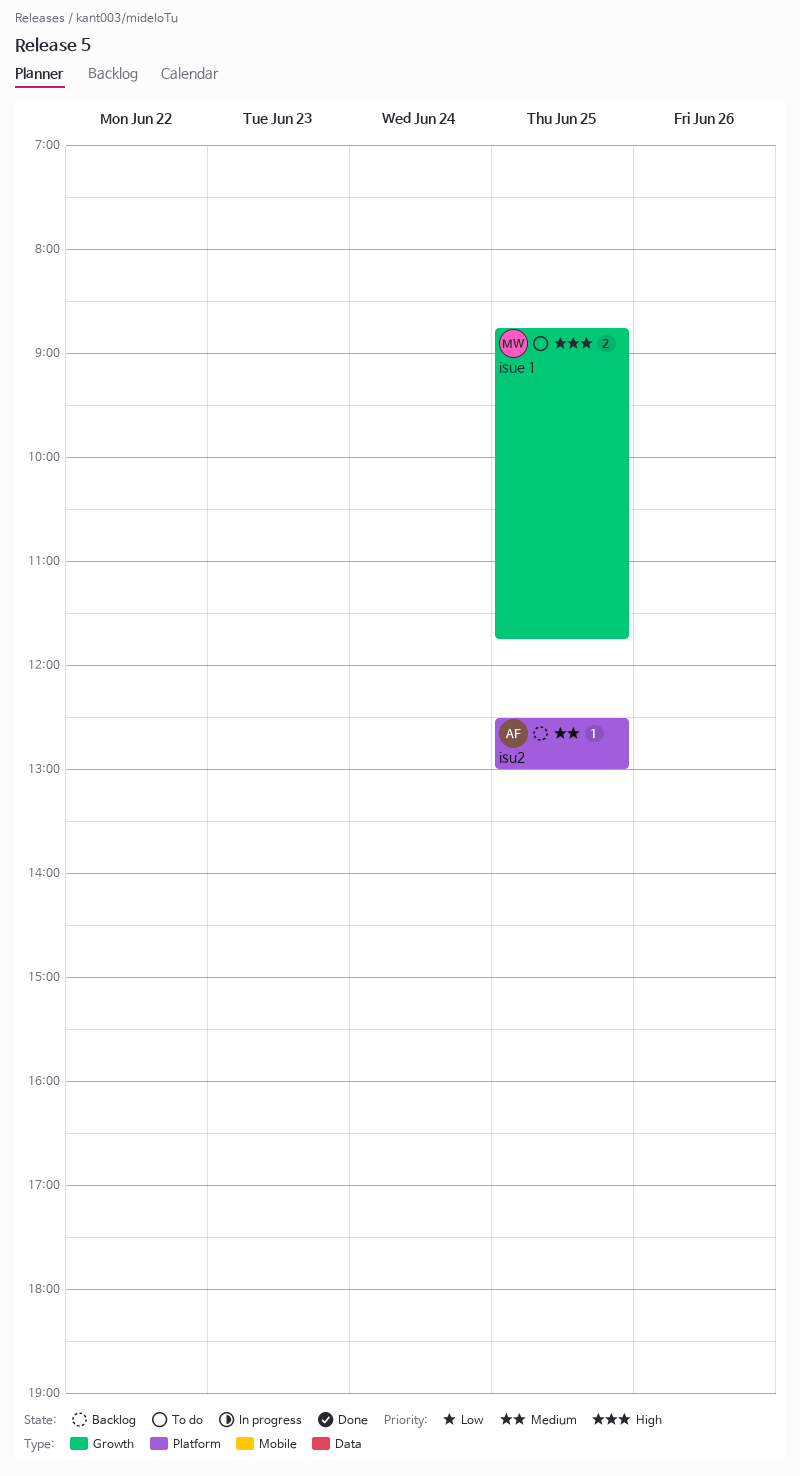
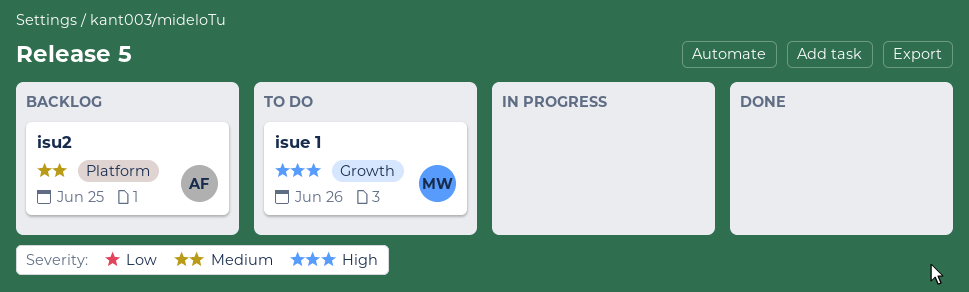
isue 1, day: Jun 25 -> Jun 26

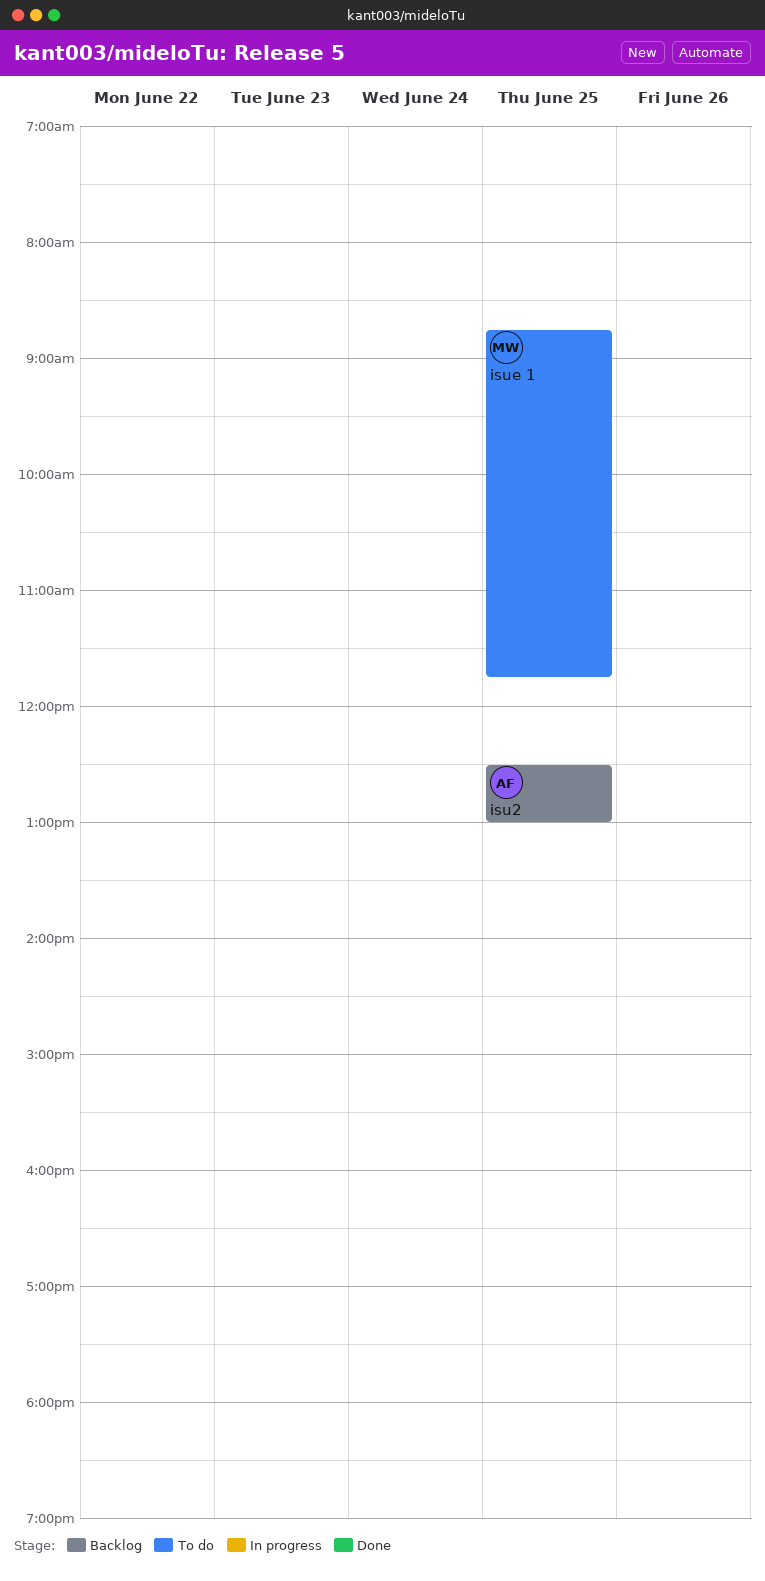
isue 1, day: Jun 26 -> Jun 25

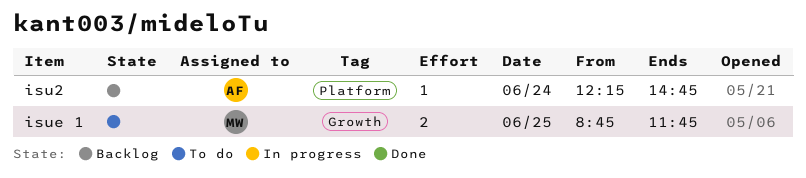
isu2, day: Jun 25 -> Jun 24
isu2, begins: 12:30 -> 12:15
isu2, ends: 13:00 -> 14:45

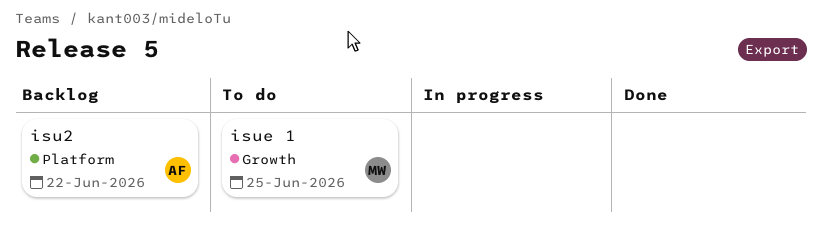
isu2, day: Jun 24 -> Jun 22

